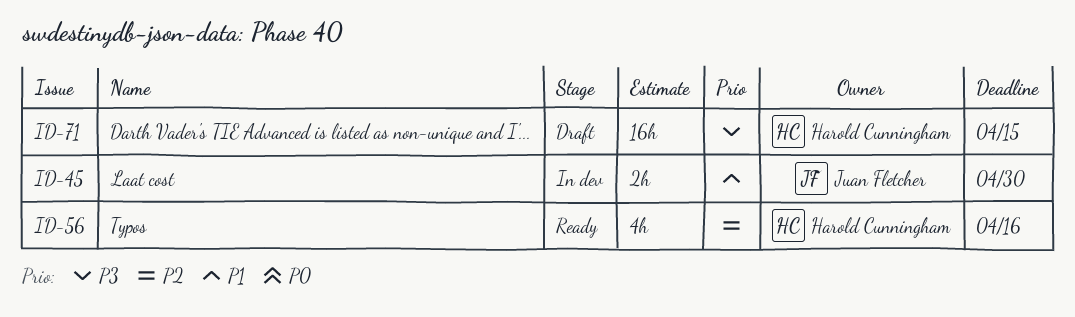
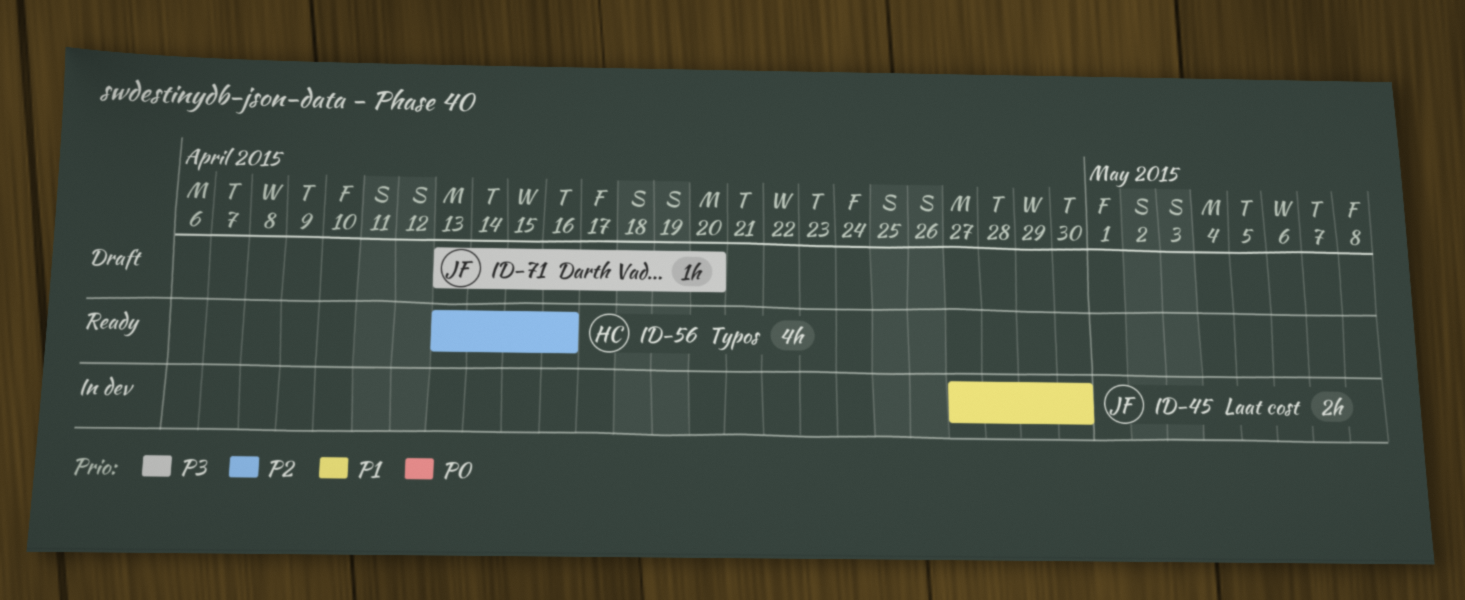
ID-71, owner: Harold Cunningham -> Juan Fletcher
ID-71, estimate: 16h -> 1h
ID-71, due: Apr 15 -> Apr 20

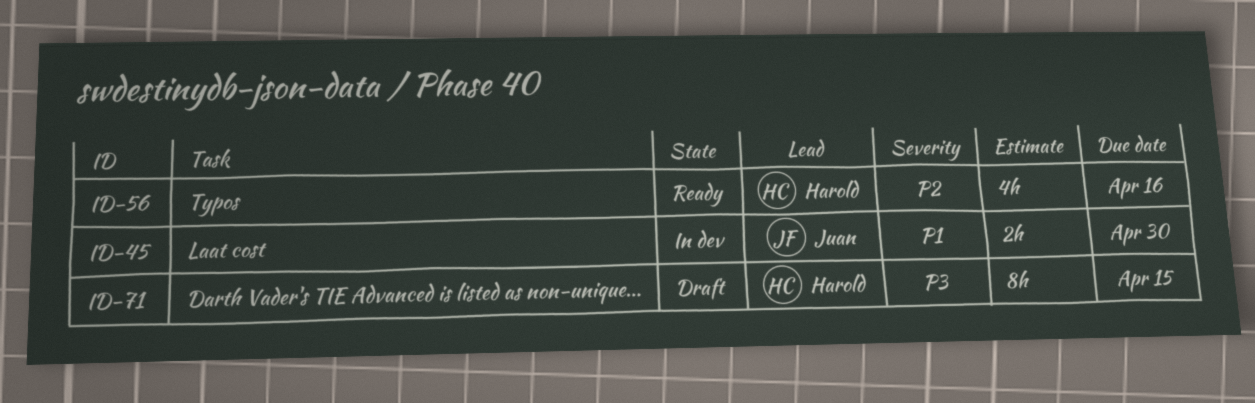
ID-71, owner: Juan -> Harold
ID-71, estimate: 1h -> 8h
ID-71, due: Apr 20 -> Apr 15

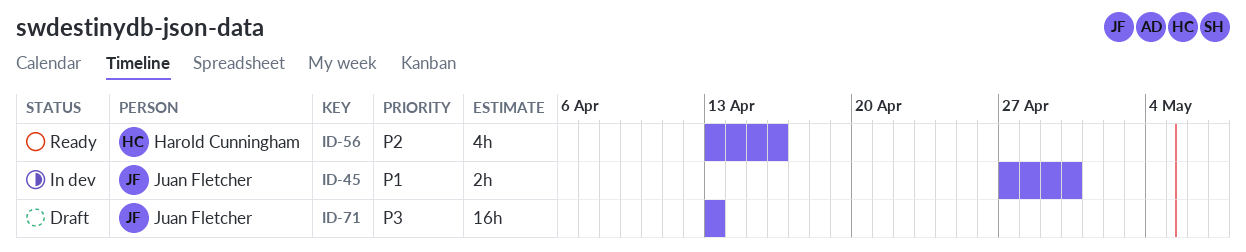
ID-71, owner: Harold Cunningham -> Juan Fletcher
ID-71, estimate: 8h -> 16h
ID-71, due: Apr 15 -> Apr 13

